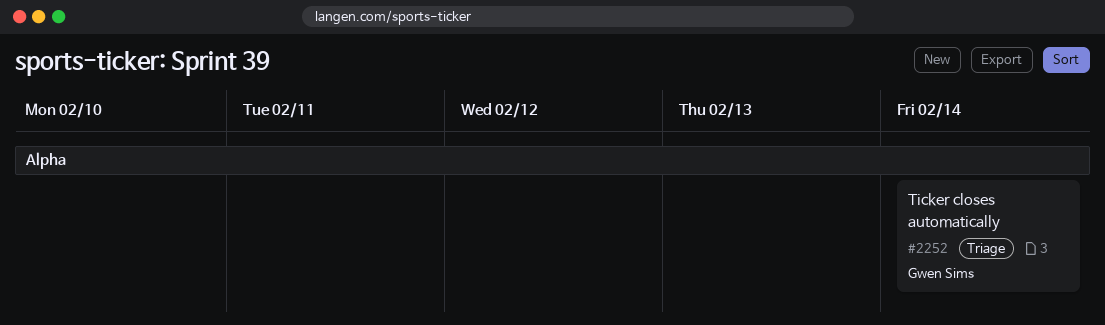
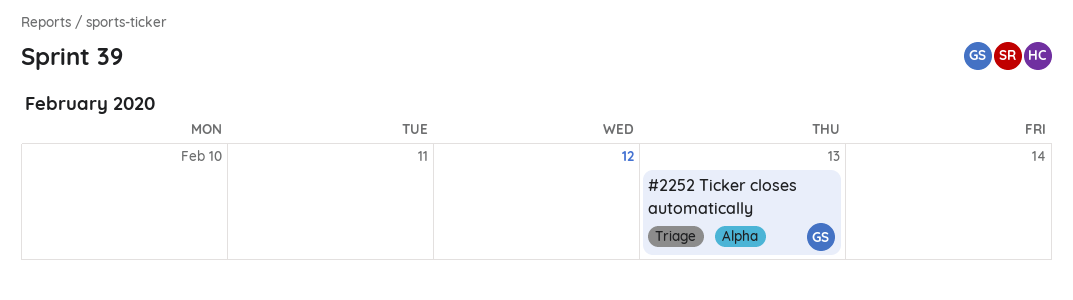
#2252, due: Feb 14 -> Feb 13

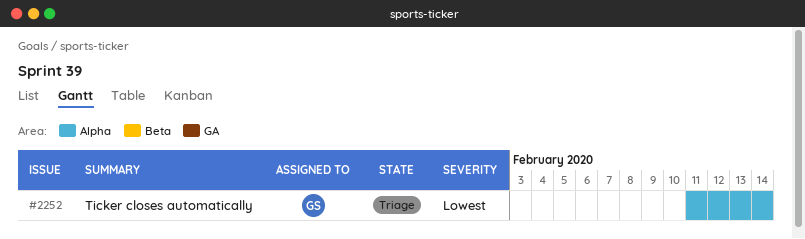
#2252, due: Feb 13 -> Feb 14

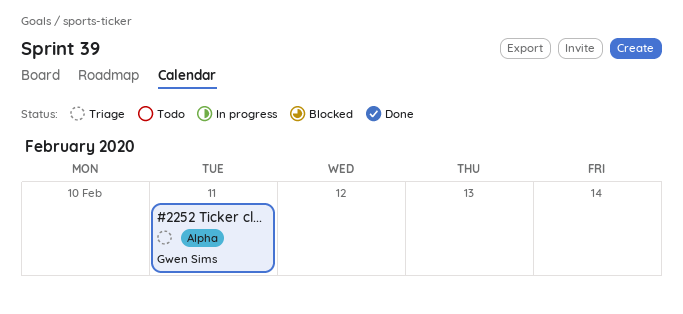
#2252, due: Feb 14 -> Feb 11

